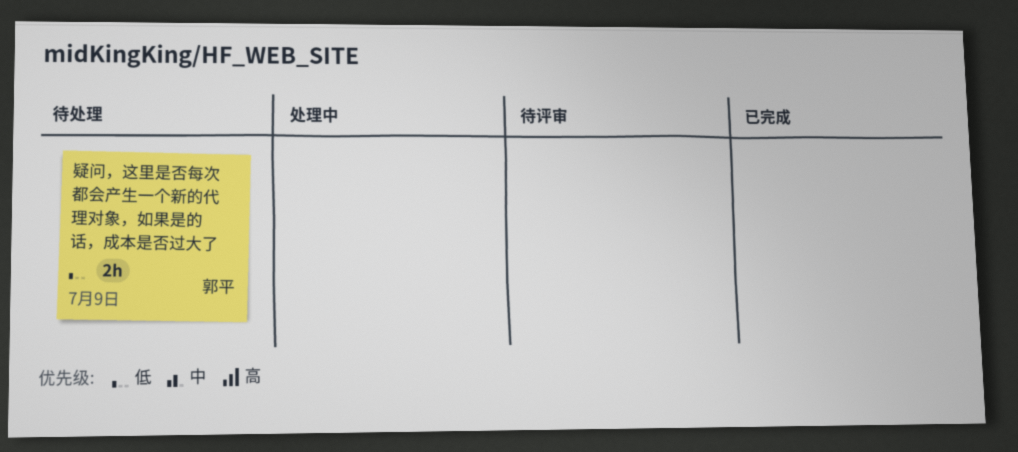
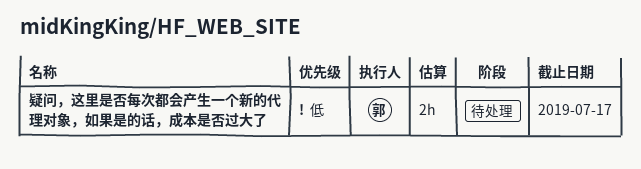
疑问，这里是否每次都会产生一个新的代理对象，如果是的话，成本是否过大了, due: Jul 9 -> Jul 17

